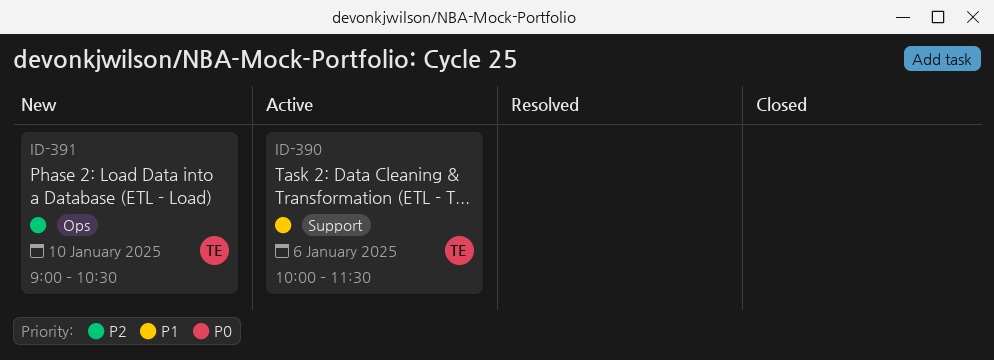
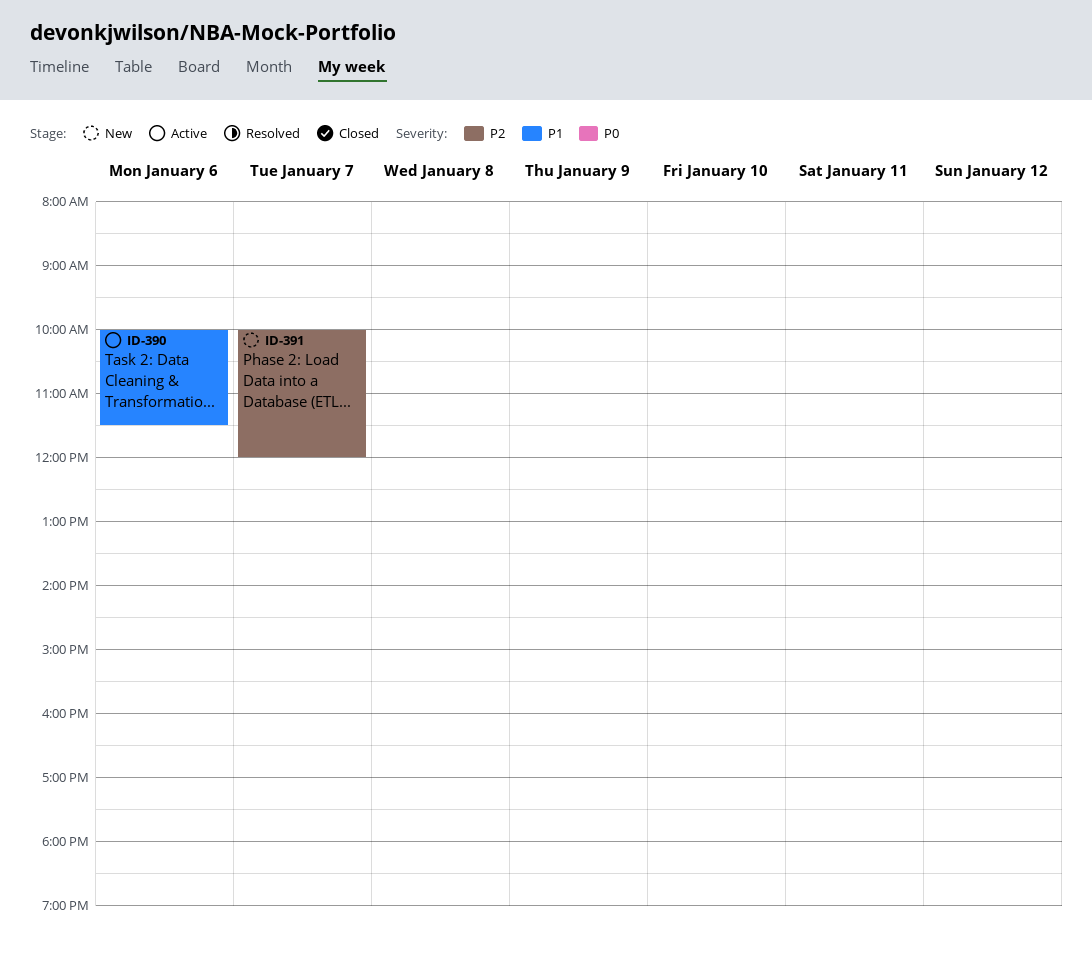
ID-391, day: Jan 10 -> Jan 7
ID-391, begins: 09:00 -> 10:00
ID-391, ends: 10:30 -> 12:00

